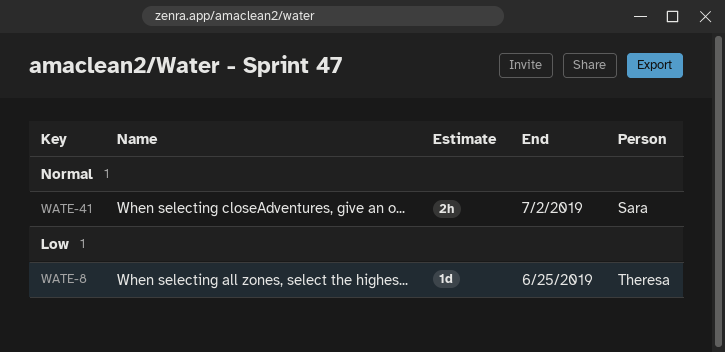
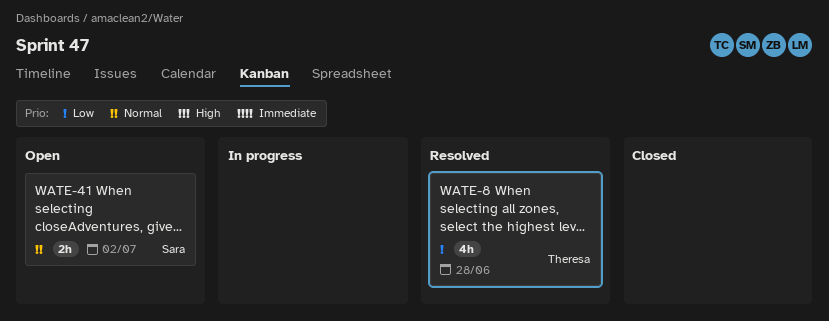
WATE-8, estimate: 1d -> 4h
WATE-8, due: Jun 25 -> Jun 28

